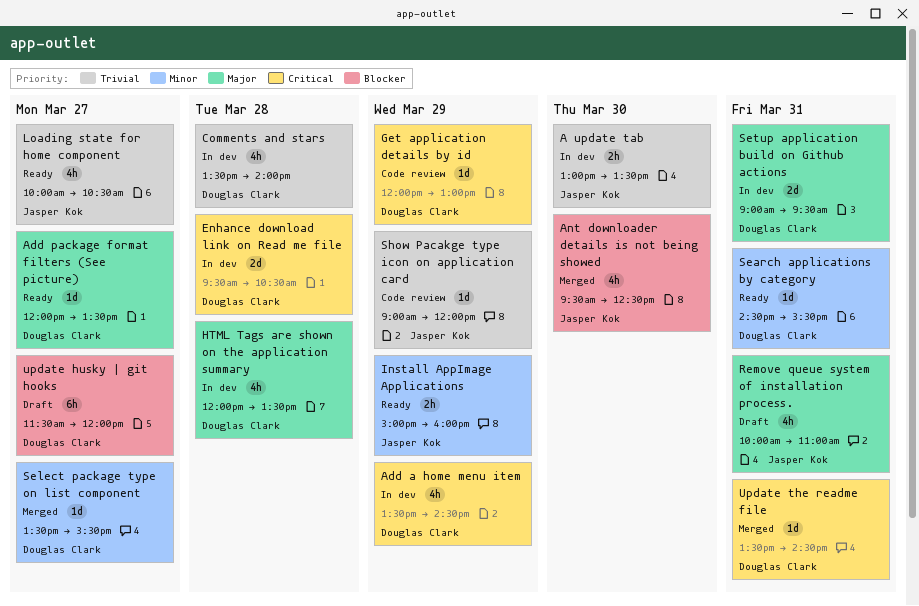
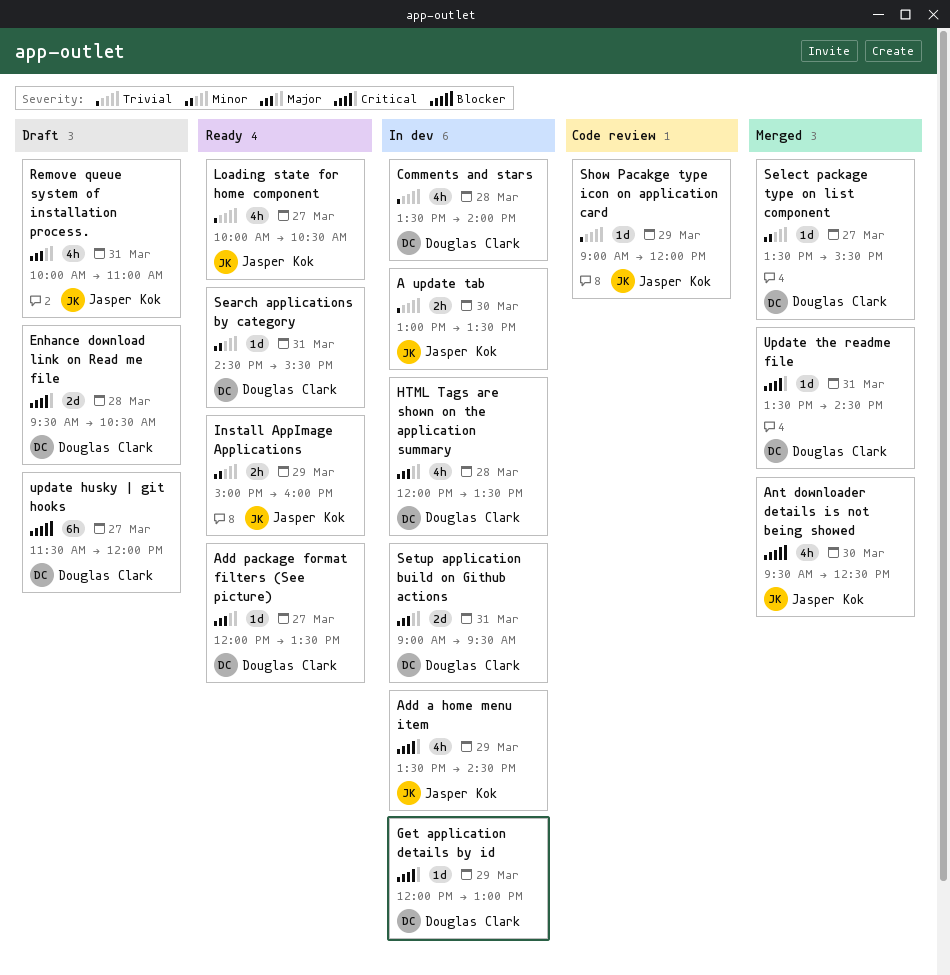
Add a home menu item, owner: Douglas Clark -> Jasper Kok
Enhance download link on Read me file, status: In dev -> Draft
Get application details by id, status: Code review -> In dev

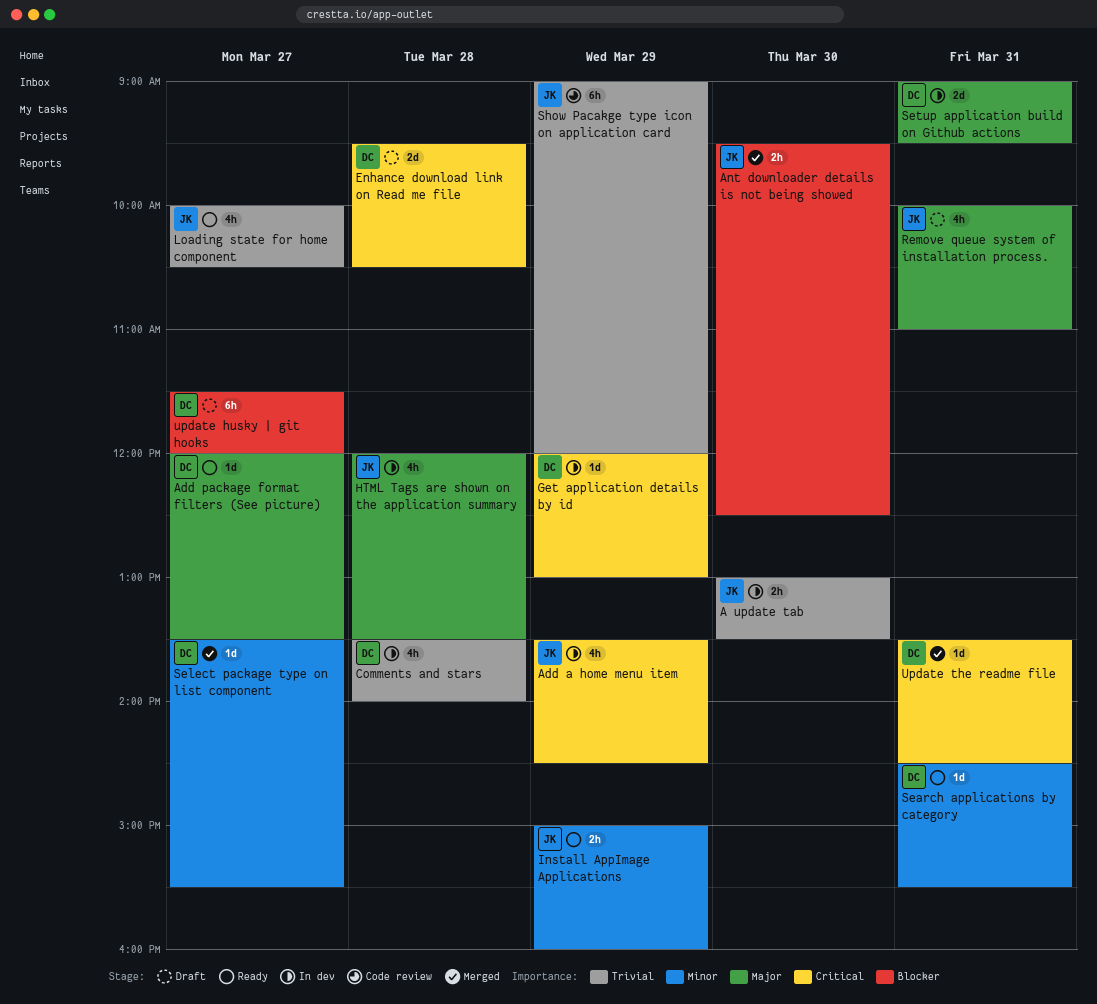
Ant downloader details is not being showed, estimate: 4h -> 2h
HTML Tags are shown on the application summary, owner: Douglas Clark -> Jasper Kok
Show Pacakge type icon on application card, estimate: 1d -> 6h

